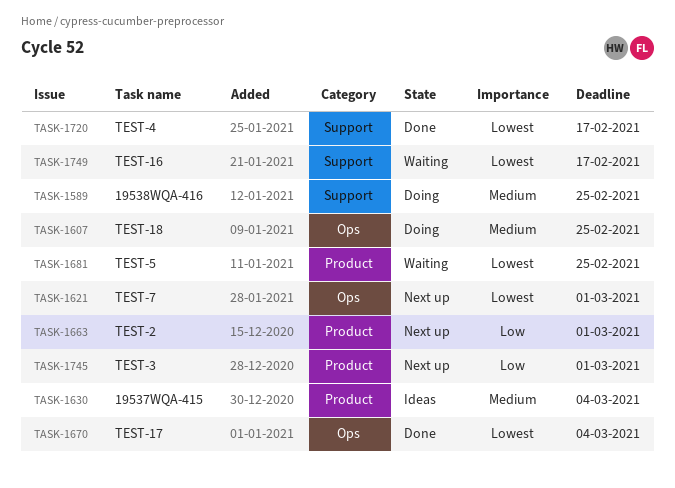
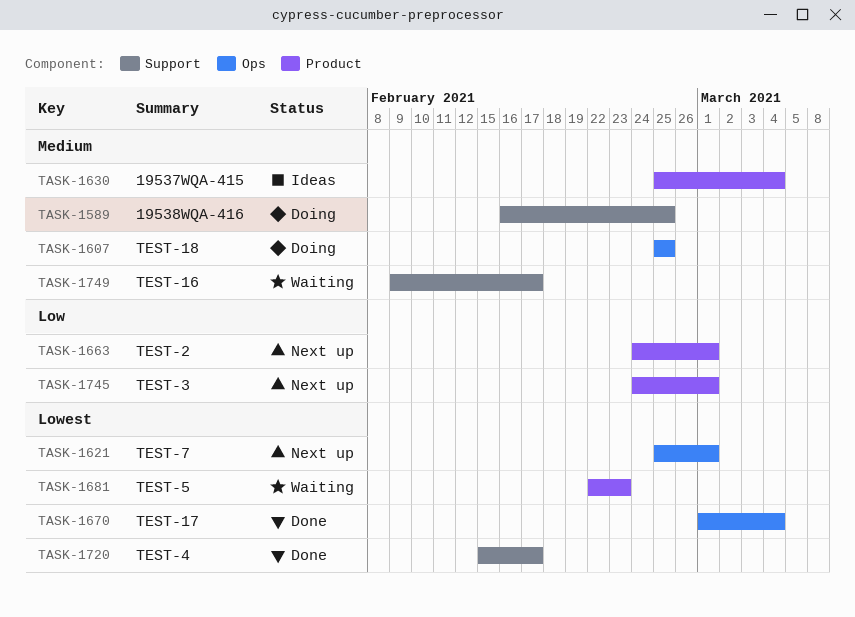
TASK-1681, due: Feb 25 -> Feb 23
TASK-1749, priority: Lowest -> Medium

